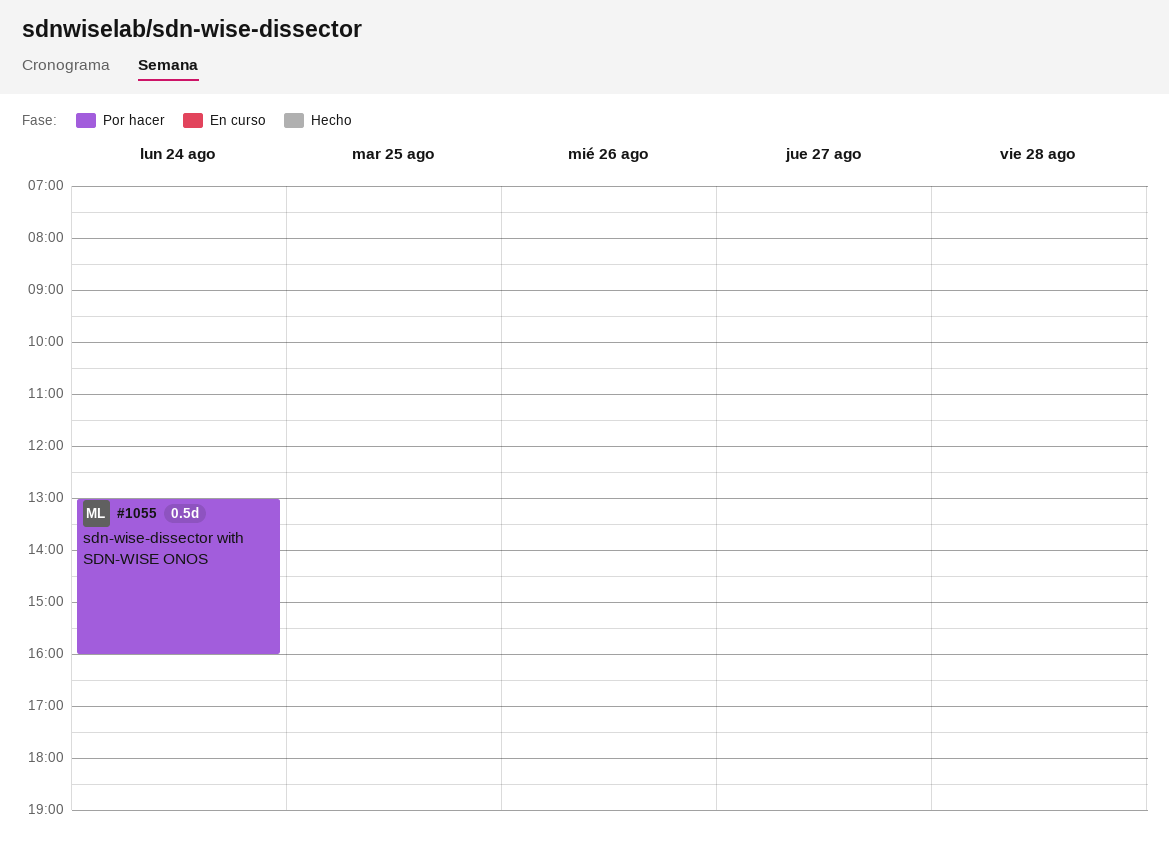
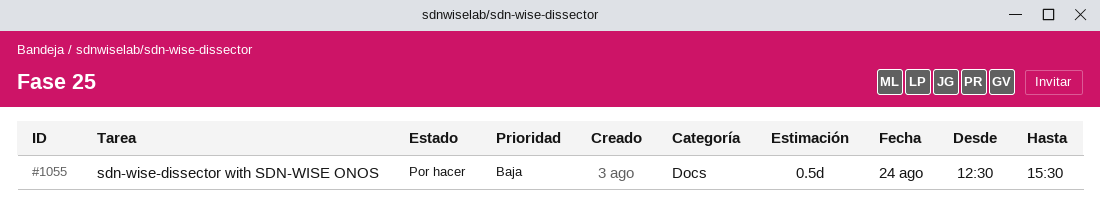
#1055, begins: 13:00 -> 12:30
#1055, ends: 16:00 -> 15:30

